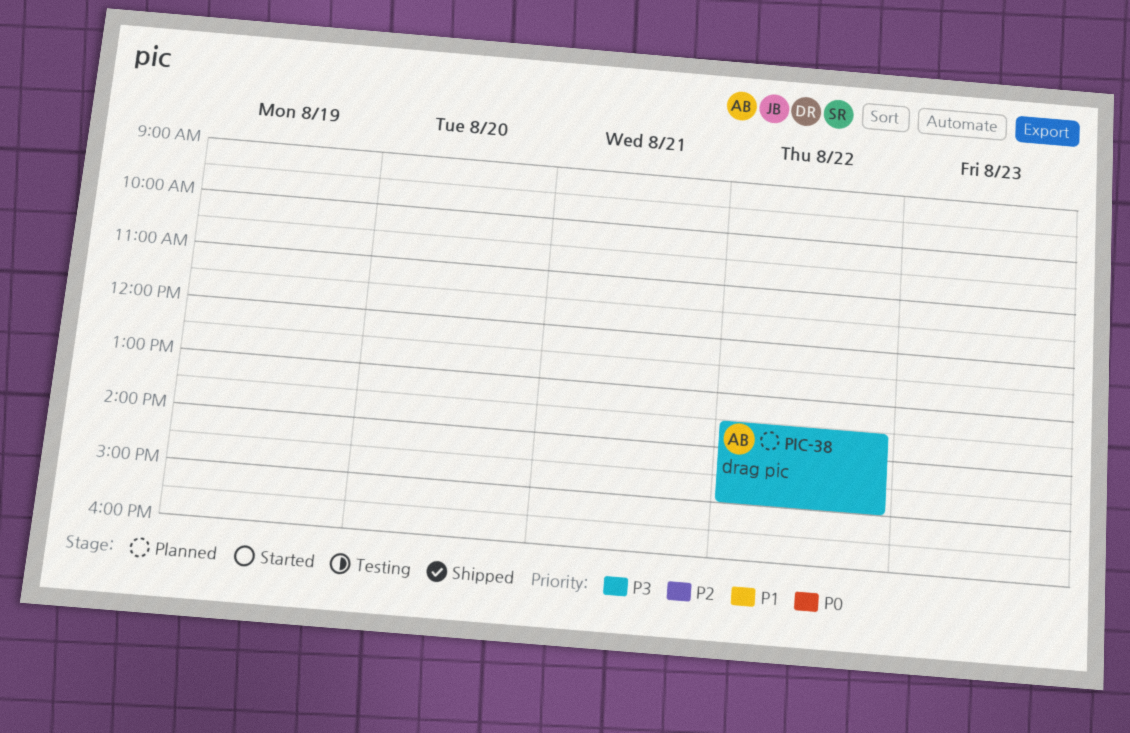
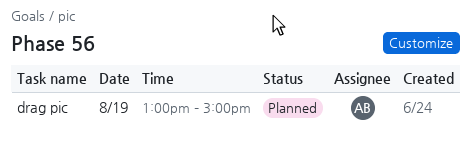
drag pic, day: Aug 22 -> Aug 19
drag pic, begins: 13:30 -> 13:00

